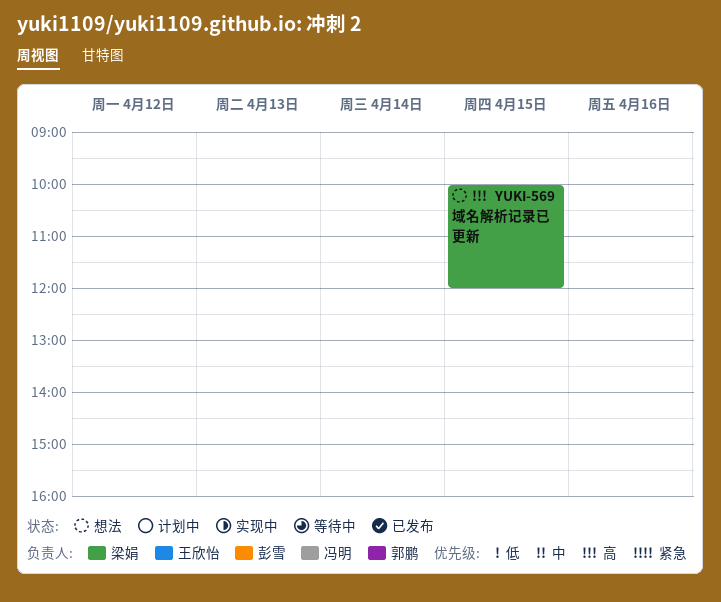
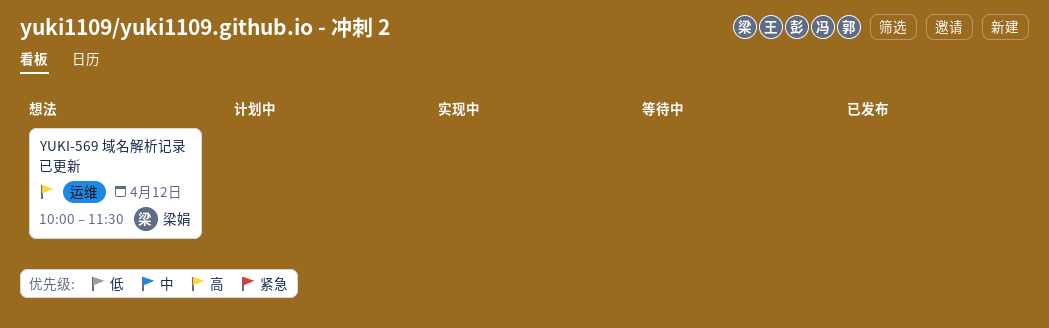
YUKI-569, day: Apr 15 -> Apr 12
YUKI-569, ends: 12:00 -> 11:30

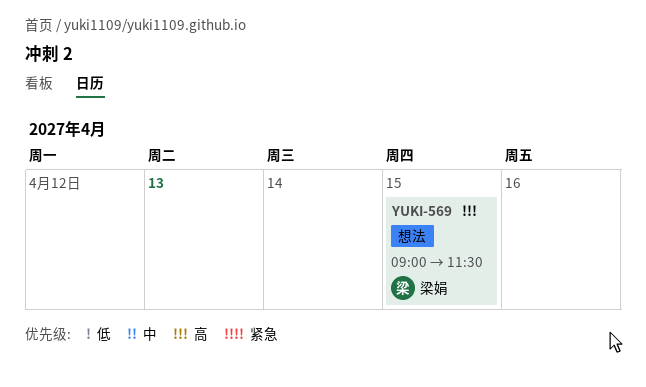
YUKI-569, day: Apr 12 -> Apr 15
YUKI-569, begins: 10:00 -> 09:00

